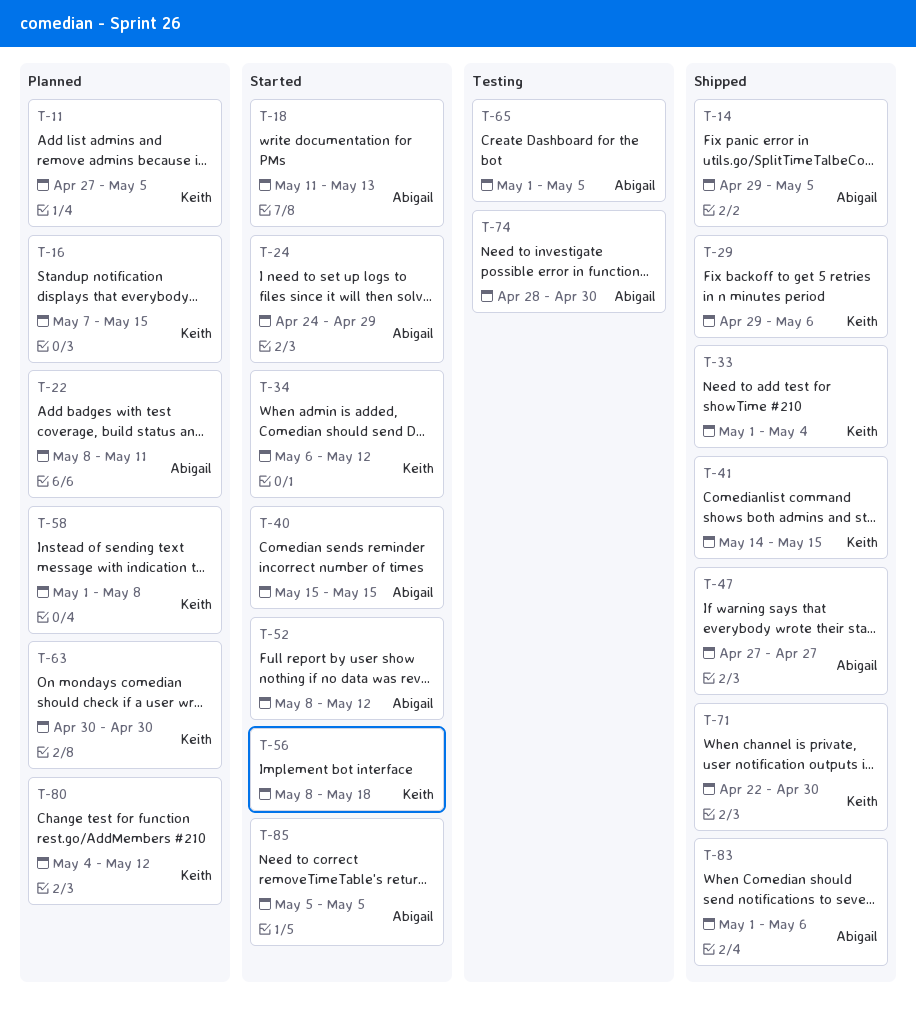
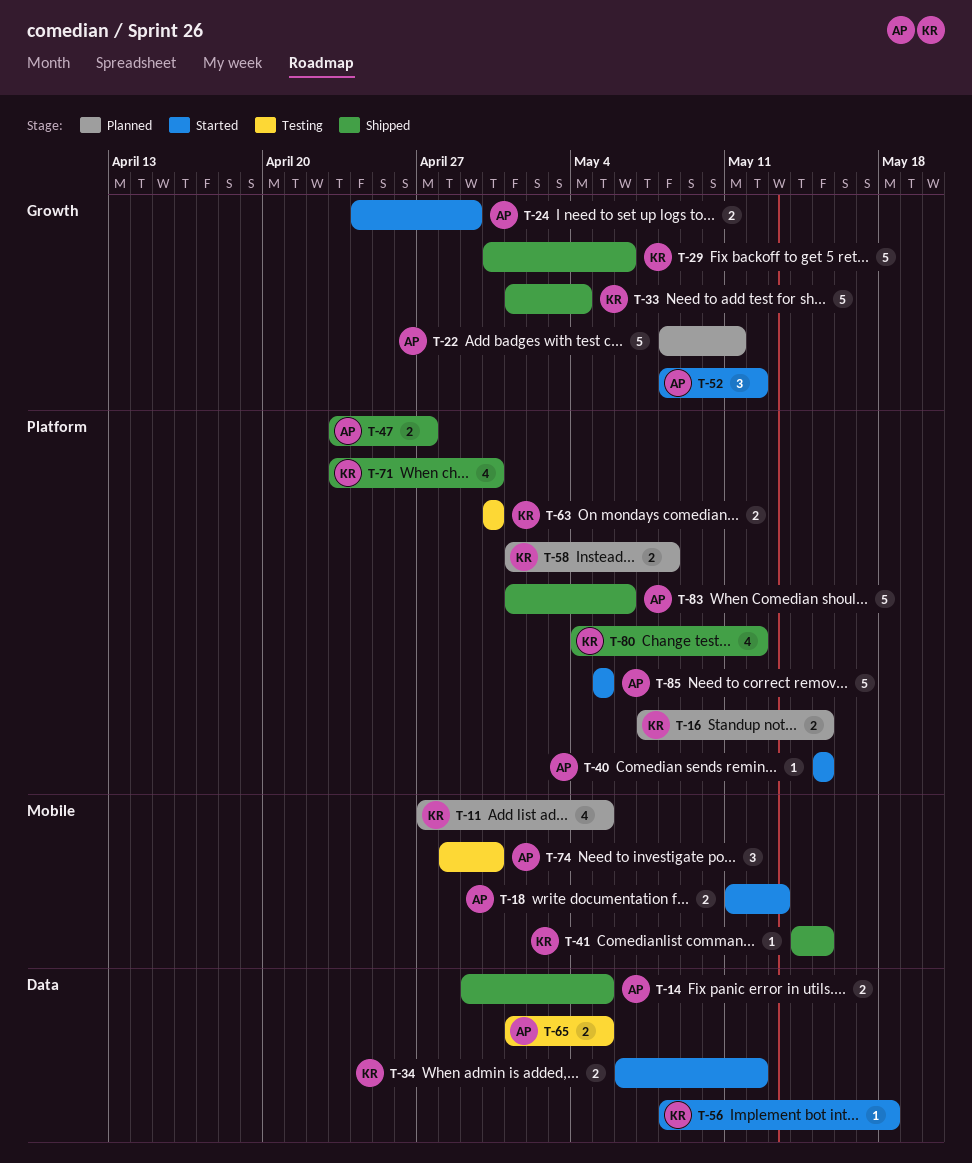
T-29, start: Apr 29 -> Apr 30
T-47, start: Apr 27 -> Apr 23
T-63, status: Planned -> Testing
T-71, start: Apr 22 -> Apr 23
T-80, status: Planned -> Shipped

